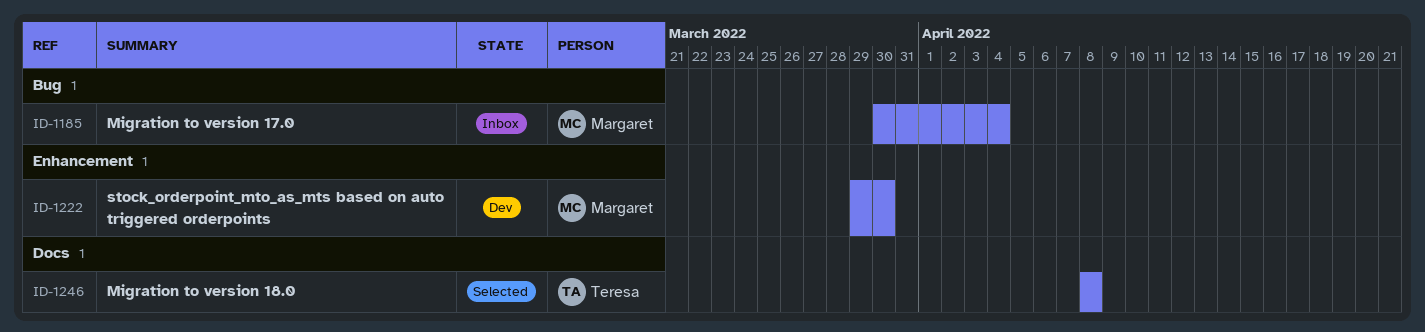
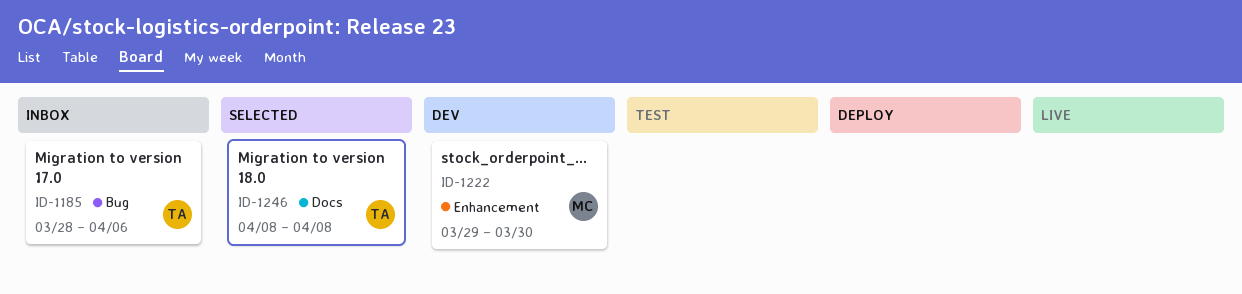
ID-1185, owner: Margaret -> Teresa
ID-1185, start: Mar 30 -> Mar 28
ID-1185, due: Apr 4 -> Apr 6

